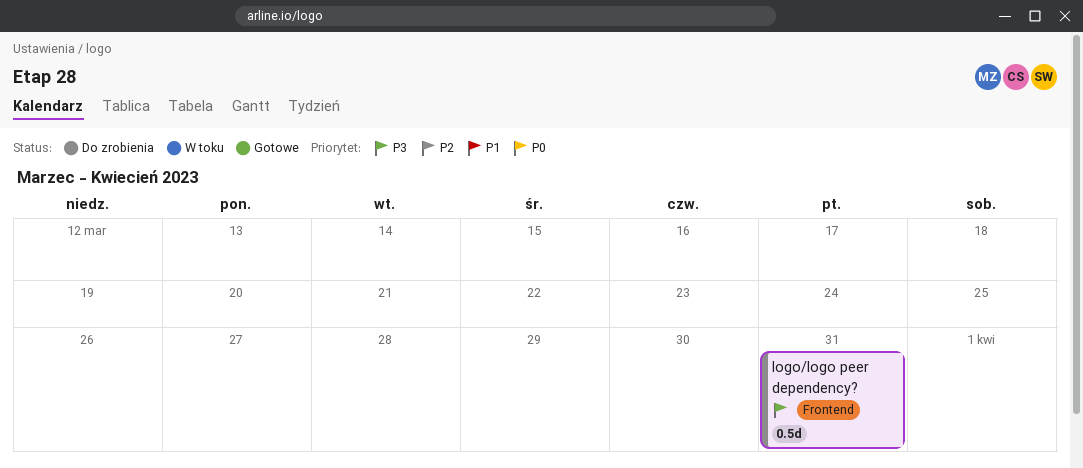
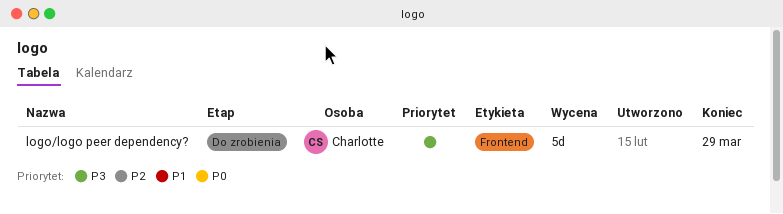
logo/logo peer dependency?, estimate: 0.5d -> 5d
logo/logo peer dependency?, due: Mar 31 -> Mar 29

